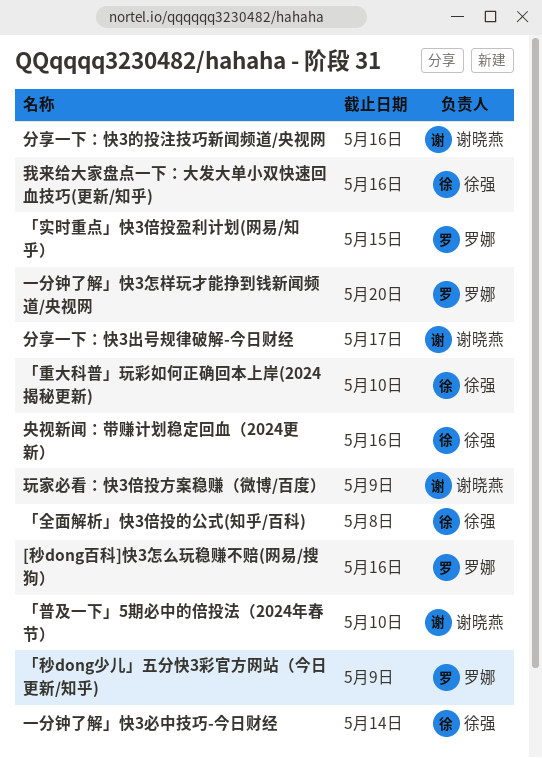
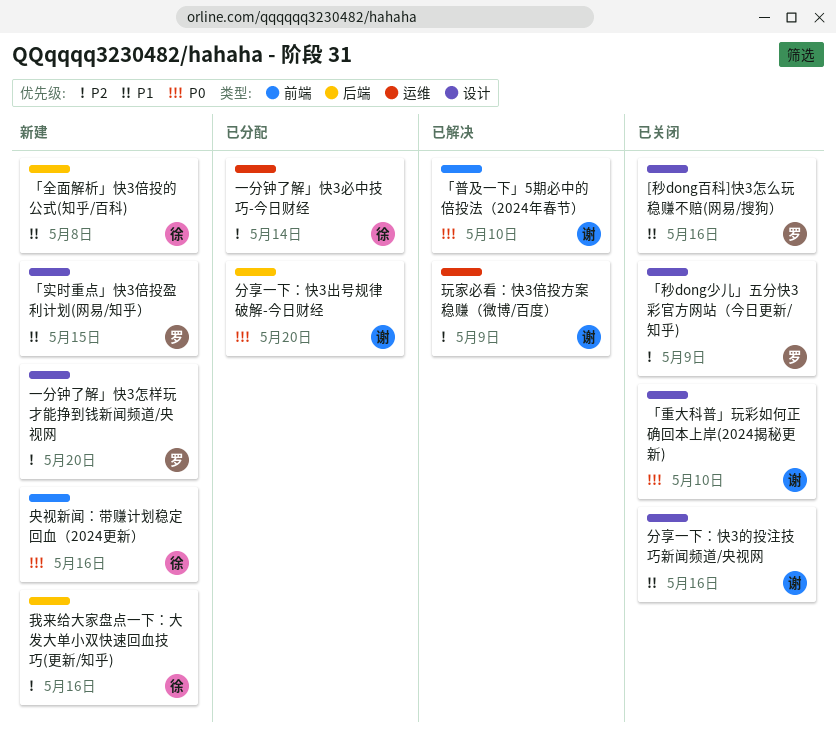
「重大科普」玩彩如何正确回本上岸(2024揭秘更新), owner: 徐强 -> 谢晓燕
分享一下：快3出号规律破解-今日财经, due: May 17 -> May 20

